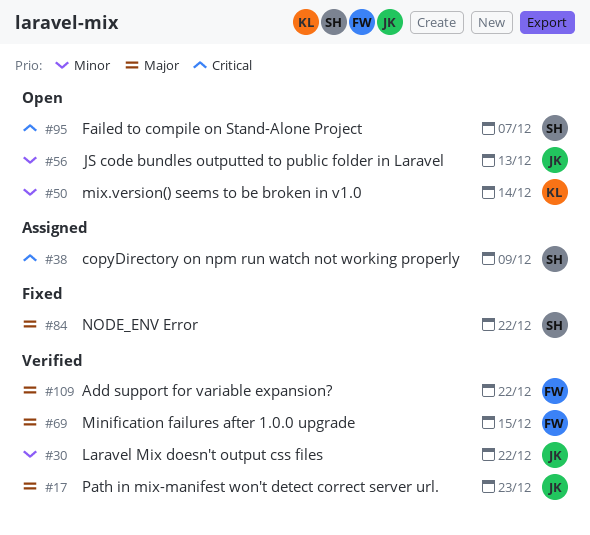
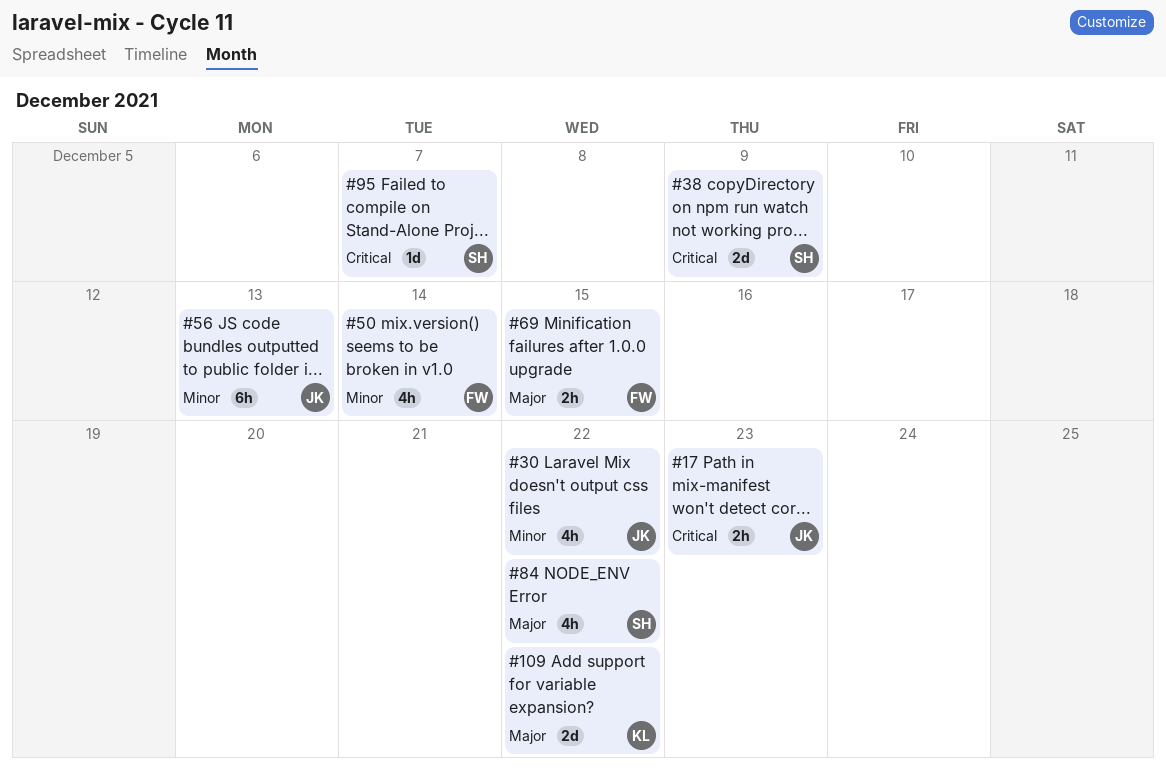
#17, priority: Major -> Critical
#50, owner: KL -> FW
#109, owner: FW -> KL

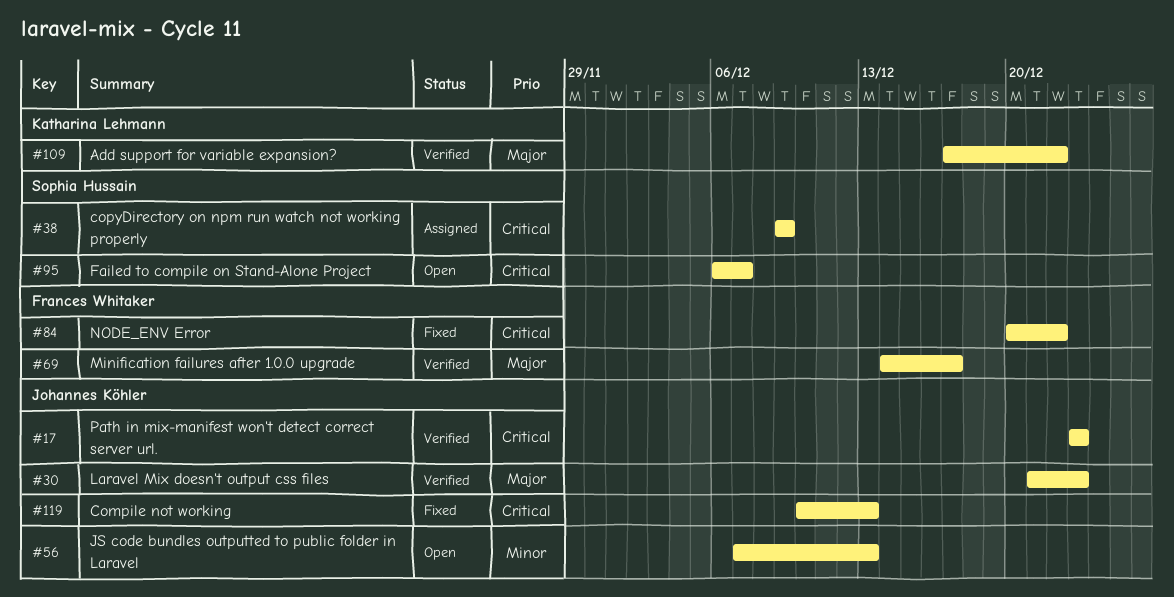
#30, priority: Minor -> Major
#30, due: Dec 22 -> Dec 23
#50: present -> none
#69, due: Dec 15 -> Dec 17
#84, owner: Sophia Hussain -> Frances Whitaker
#84, priority: Major -> Critical
#119: none -> present

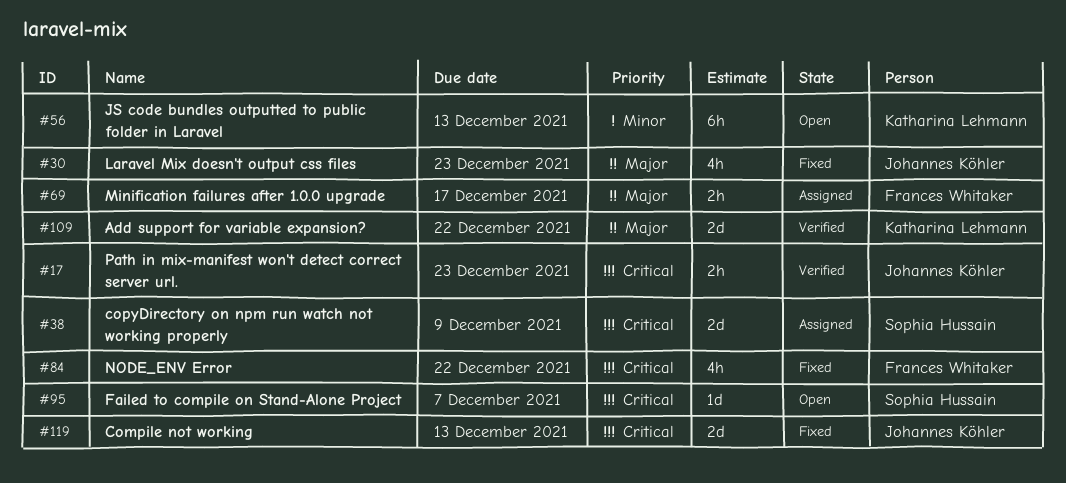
#30, status: Verified -> Fixed
#56, owner: Johannes Köhler -> Katharina Lehmann
#69, status: Verified -> Assigned

